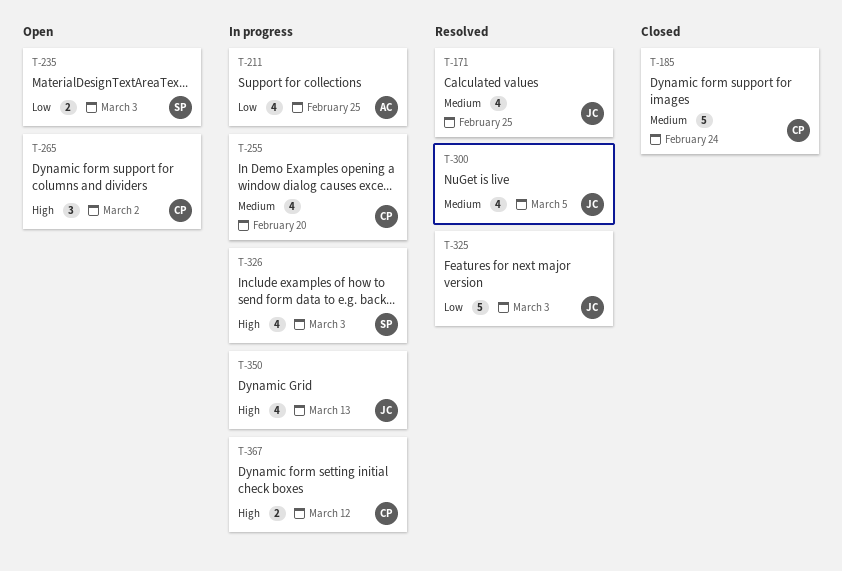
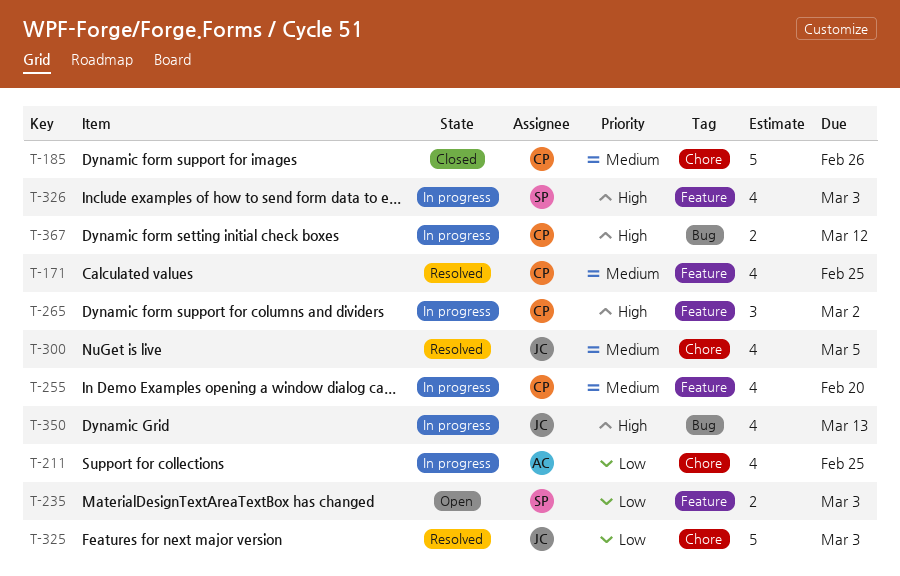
T-171, owner: JC -> CP
T-185, due: Feb 24 -> Feb 26
T-265, status: Open -> In progress

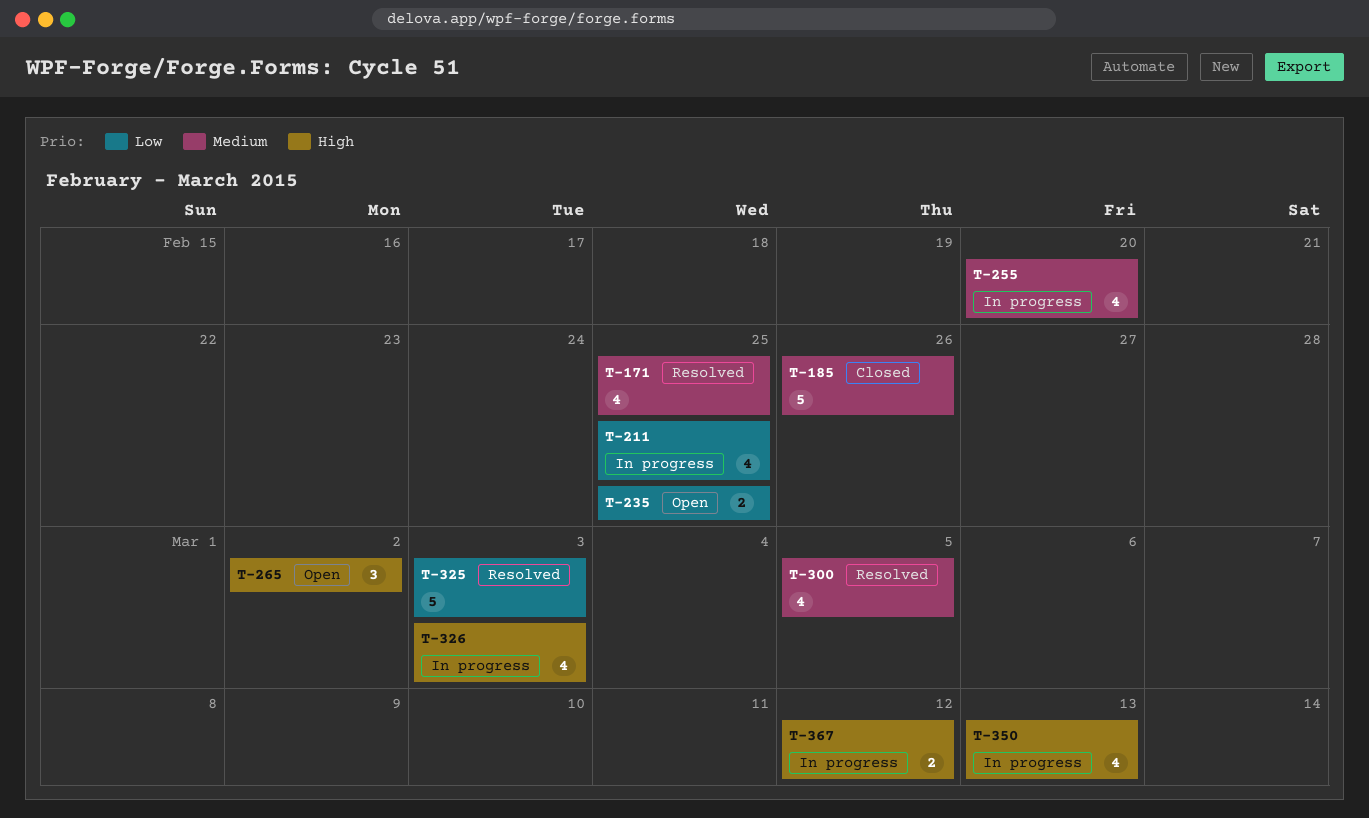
T-235, due: Mar 3 -> Feb 25
T-265, status: In progress -> Open

